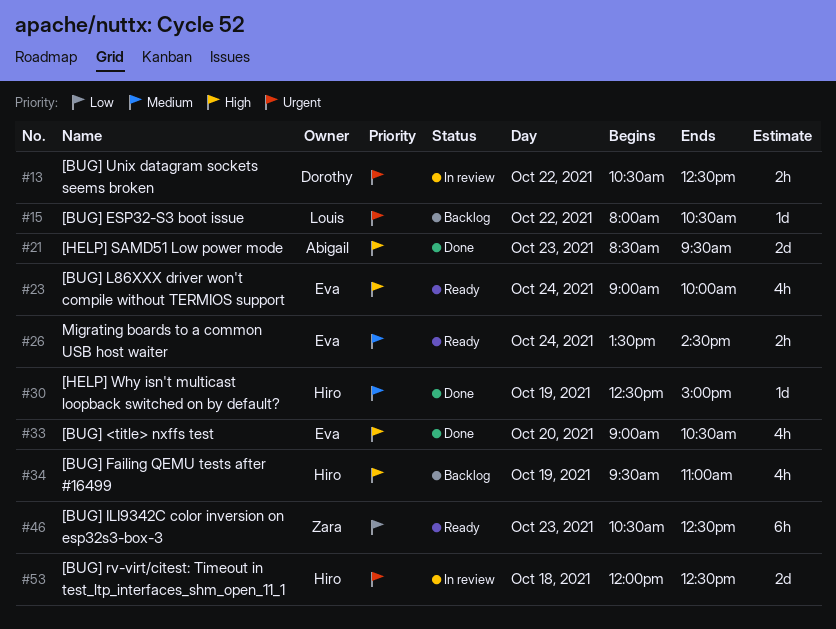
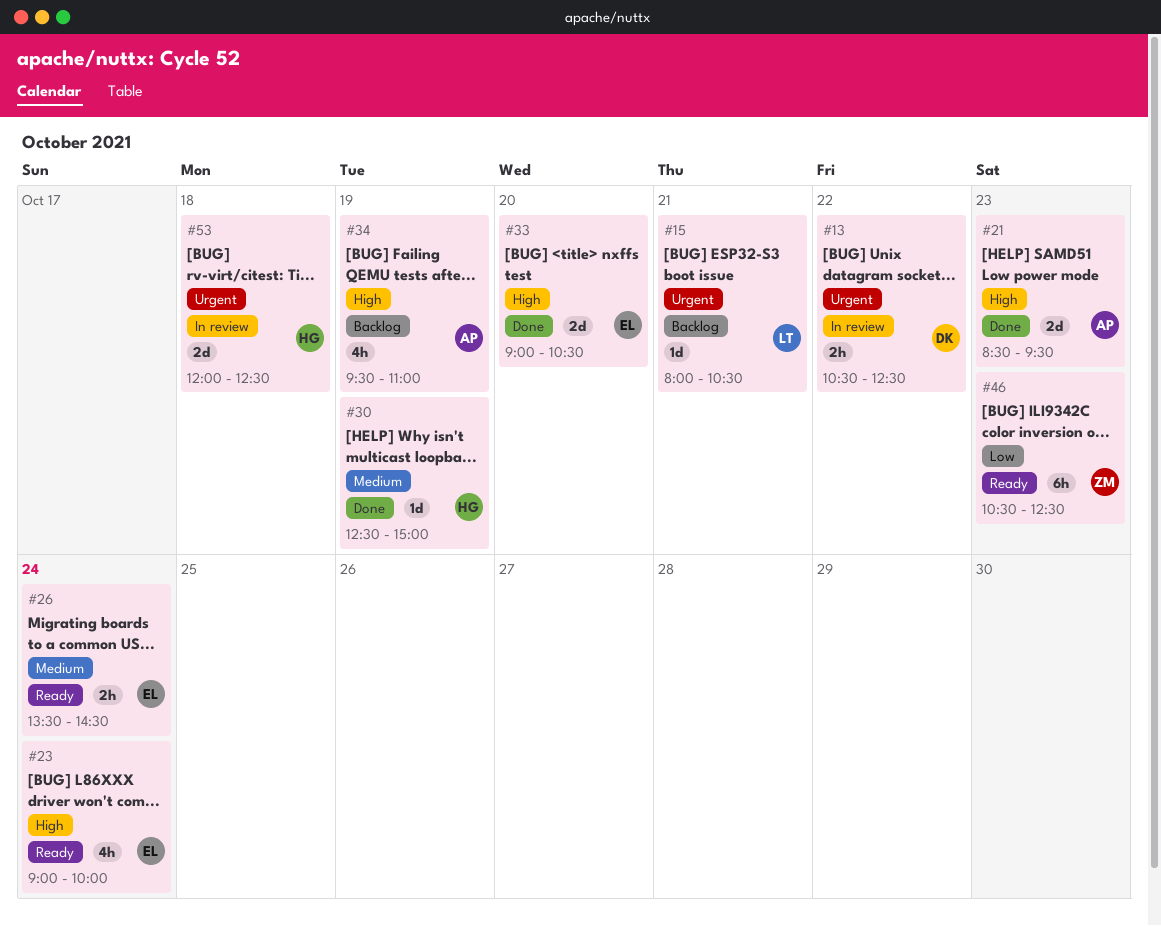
#15, day: Oct 22 -> Oct 21
#33, estimate: 4h -> 2d
#34, owner: Hiro -> Abigail

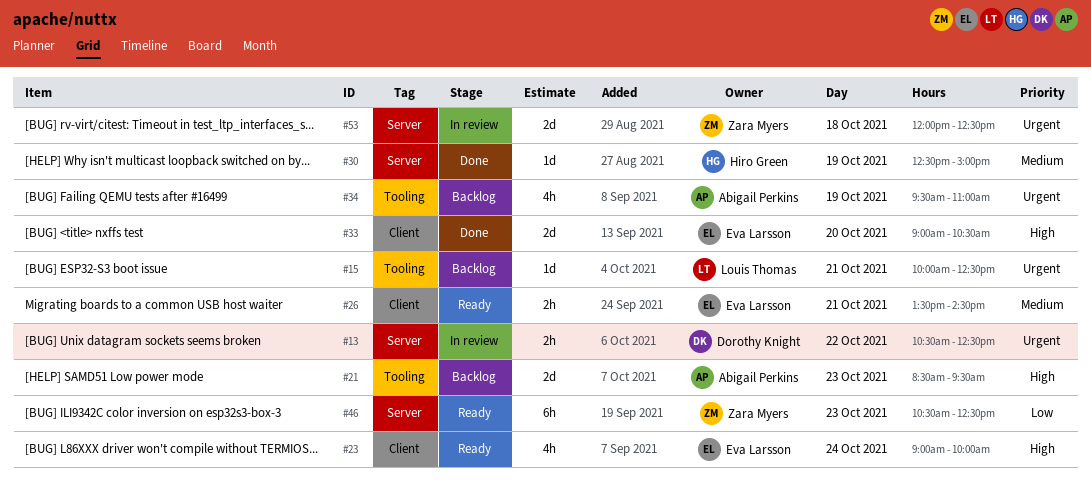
#15, begins: 08:00 -> 10:00
#15, ends: 10:30 -> 12:30
#21, status: Done -> Backlog
#26, day: Oct 24 -> Oct 21
#34, priority: High -> Urgent
#53, owner: Hiro Green -> Zara Myers

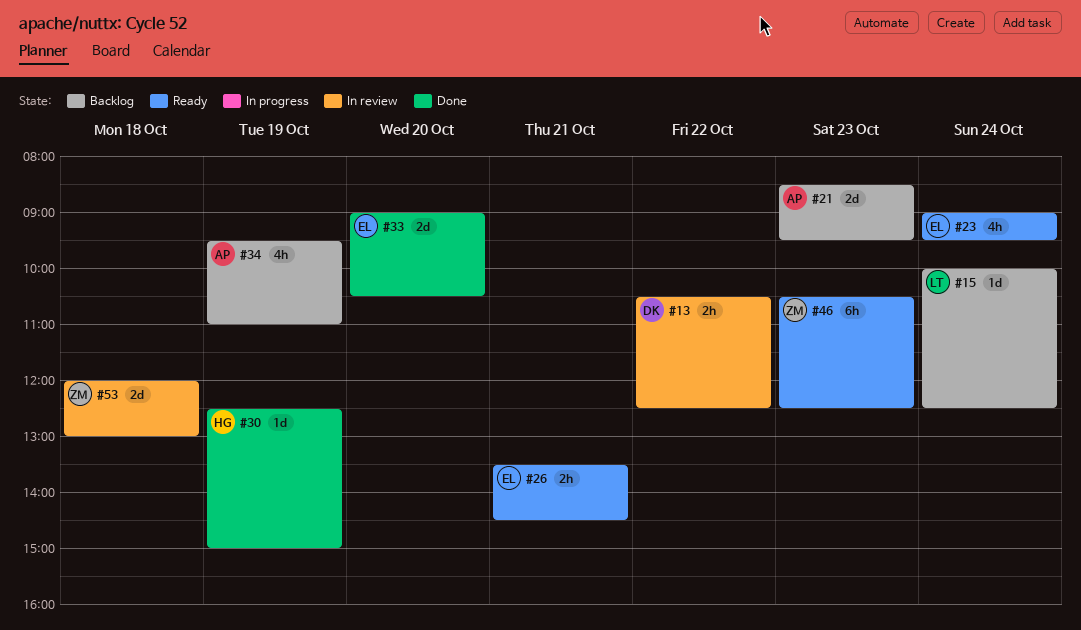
#15, day: Oct 21 -> Oct 24
#23, ends: 10:00 -> 09:30
#53, ends: 12:30 -> 13:00

